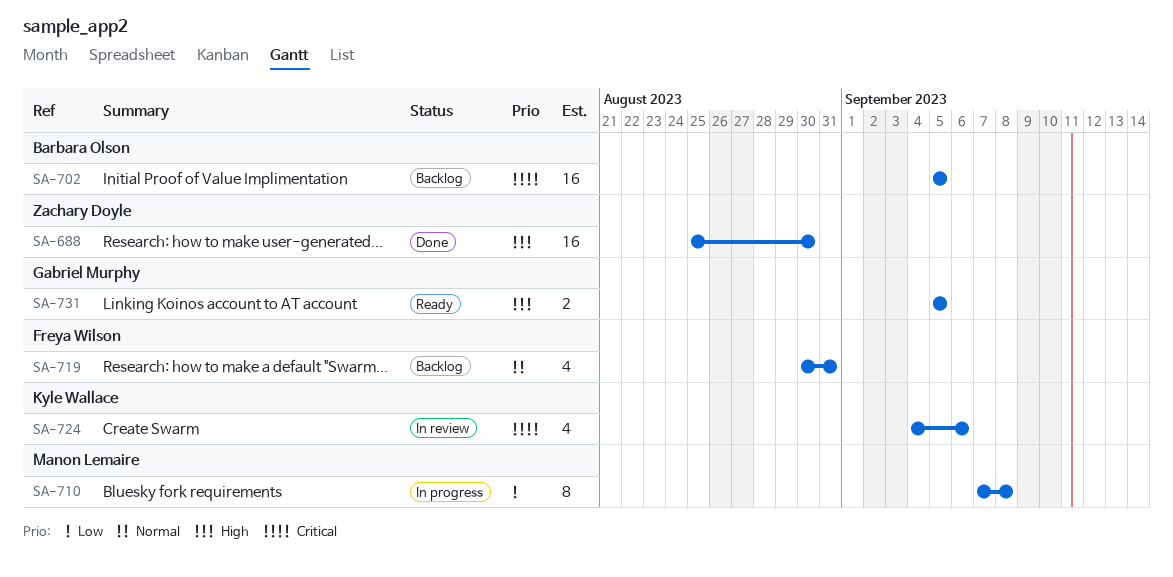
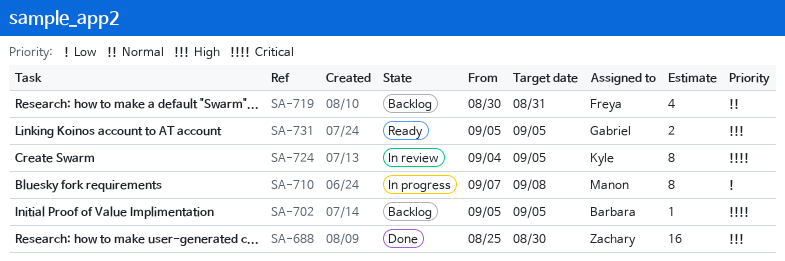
SA-702, estimate: 16 -> 1
SA-724, estimate: 4 -> 8
SA-724, due: Sep 6 -> Sep 5

